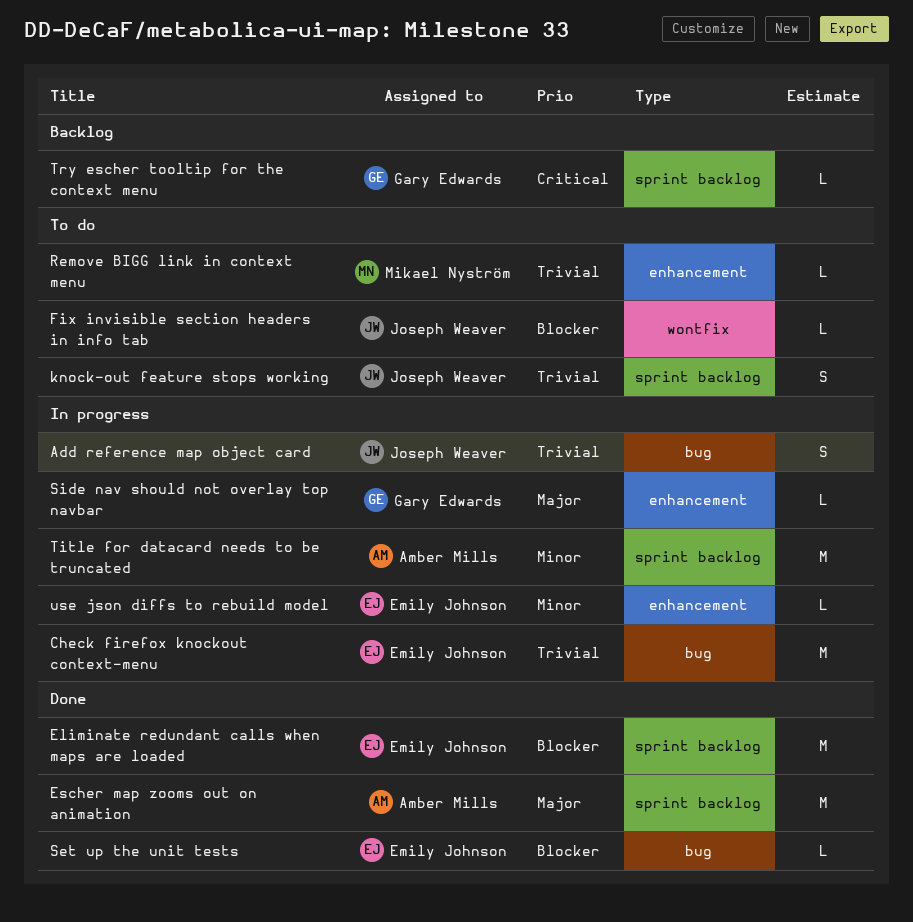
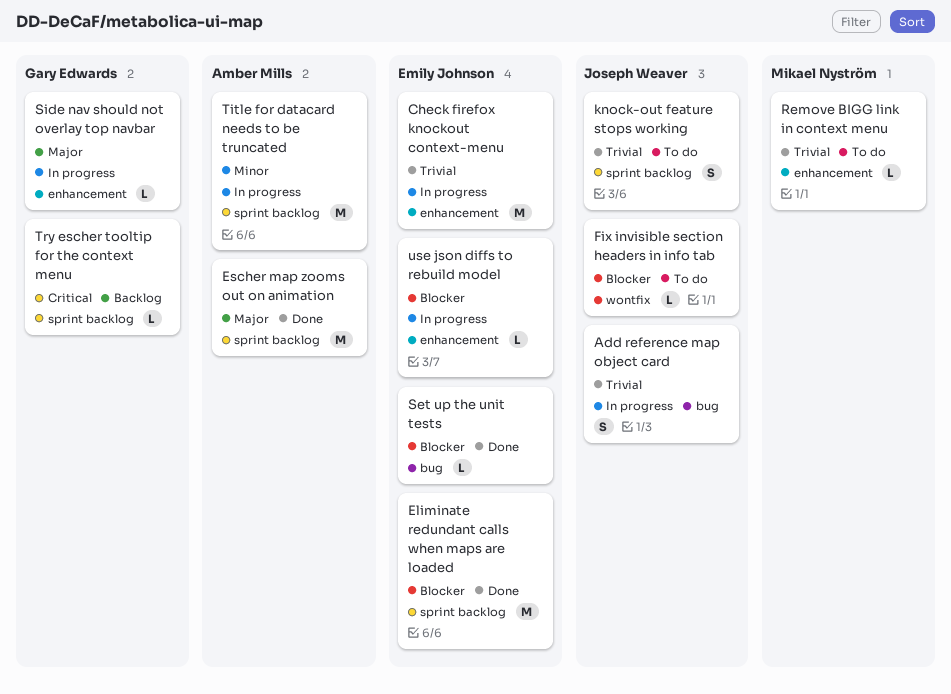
Check firefox knockout context-menu, label: bug -> enhancement
use json diffs to rebuild model, priority: Minor -> Blocker

